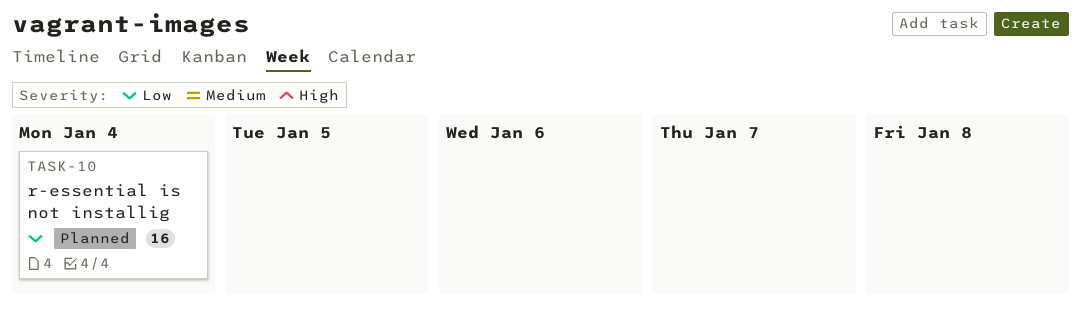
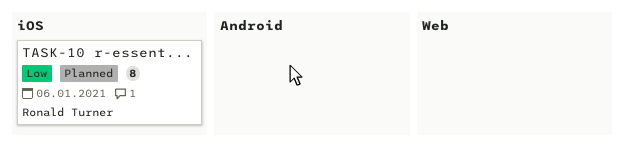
TASK-10, estimate: 16 -> 8
TASK-10, due: Jan 4 -> Jan 6

